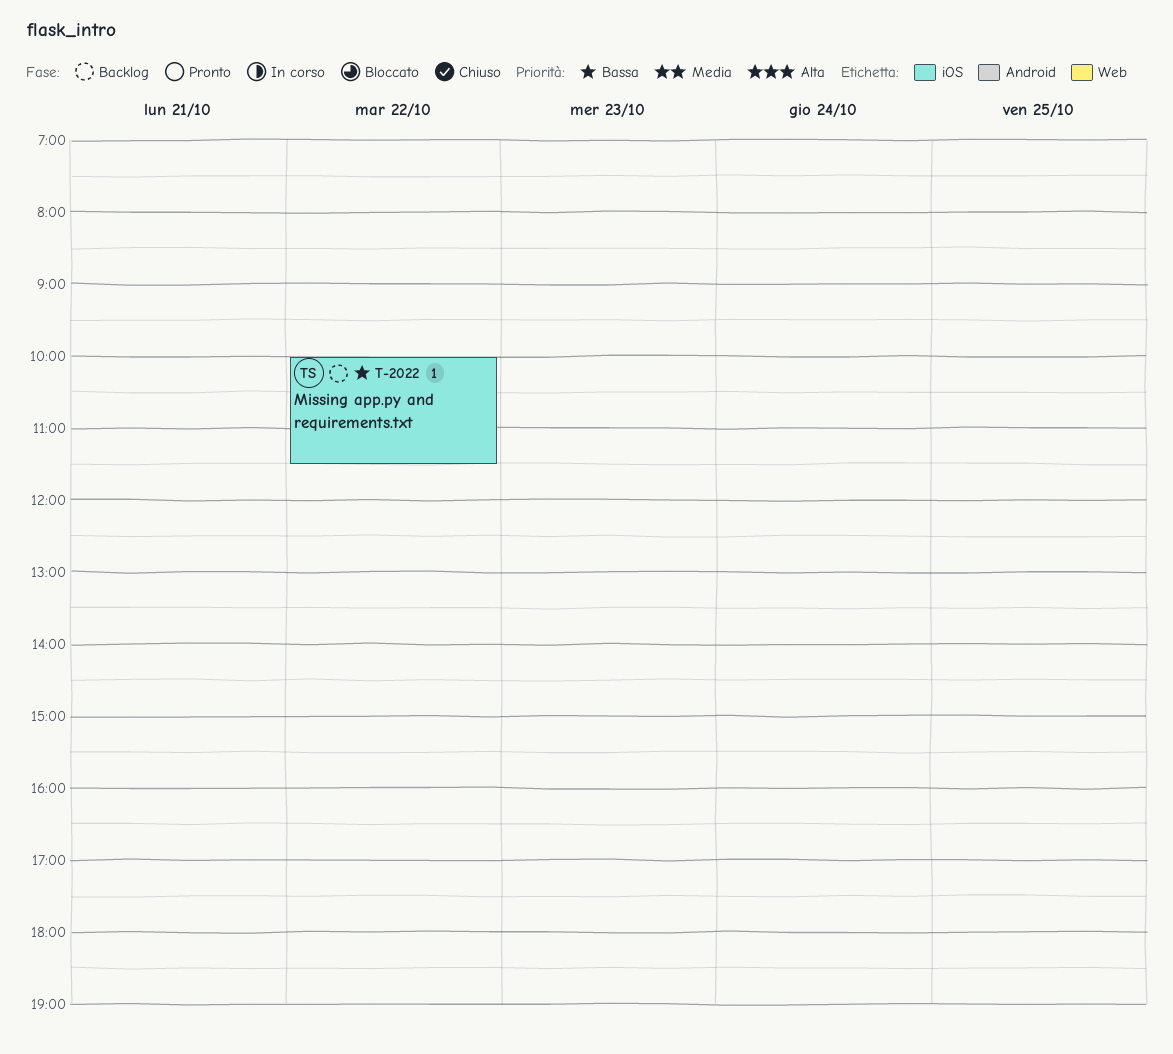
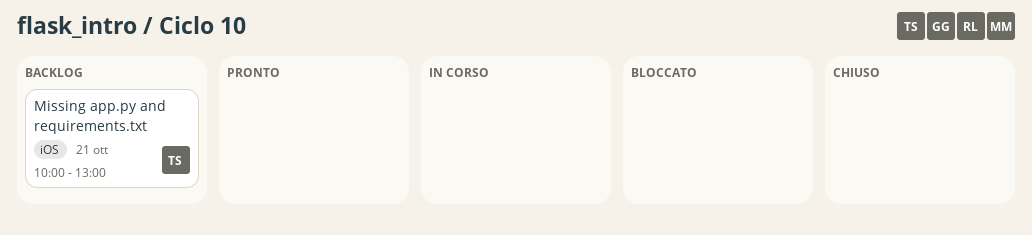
Missing app.py and requirements.txt, day: Oct 22 -> Oct 21
Missing app.py and requirements.txt, ends: 11:30 -> 13:00

